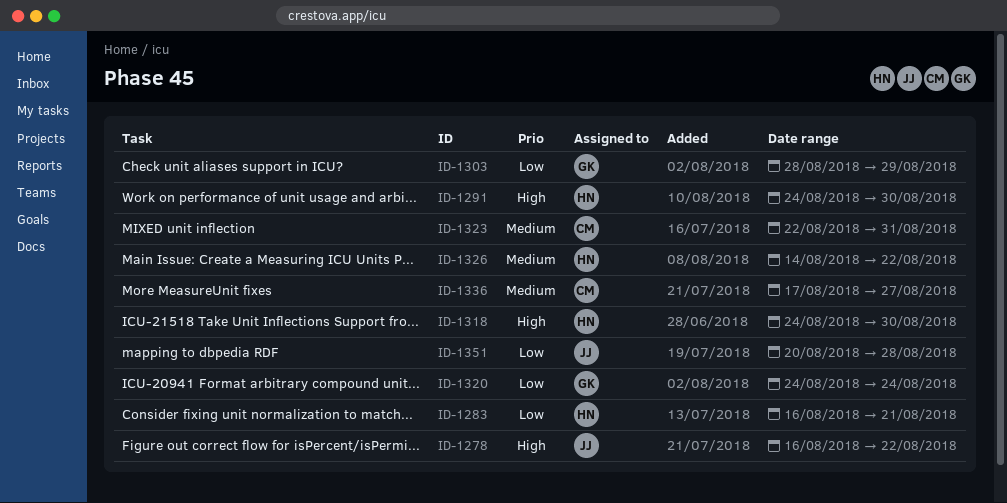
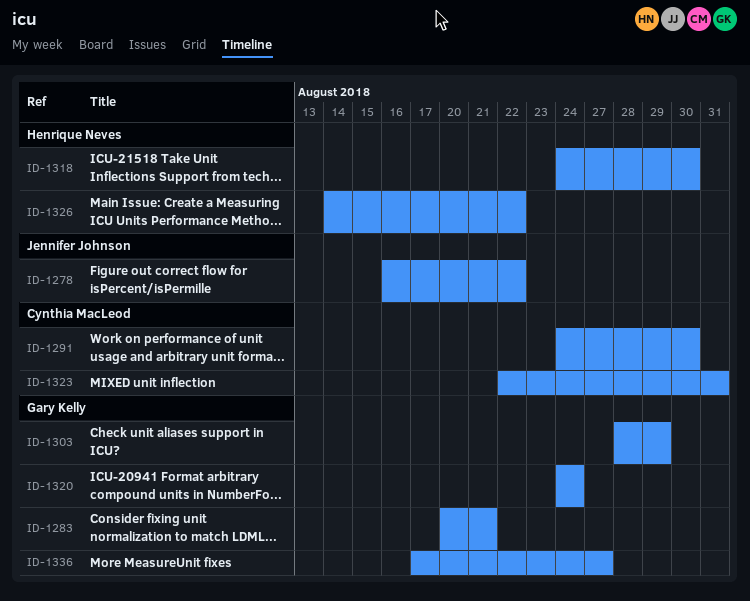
ID-1283, owner: Henrique Neves -> Gary Kelly
ID-1283, start: Aug 16 -> Aug 20
ID-1291, owner: Henrique Neves -> Cynthia MacLeod
ID-1336, owner: Cynthia MacLeod -> Gary Kelly
ID-1351: present -> none

